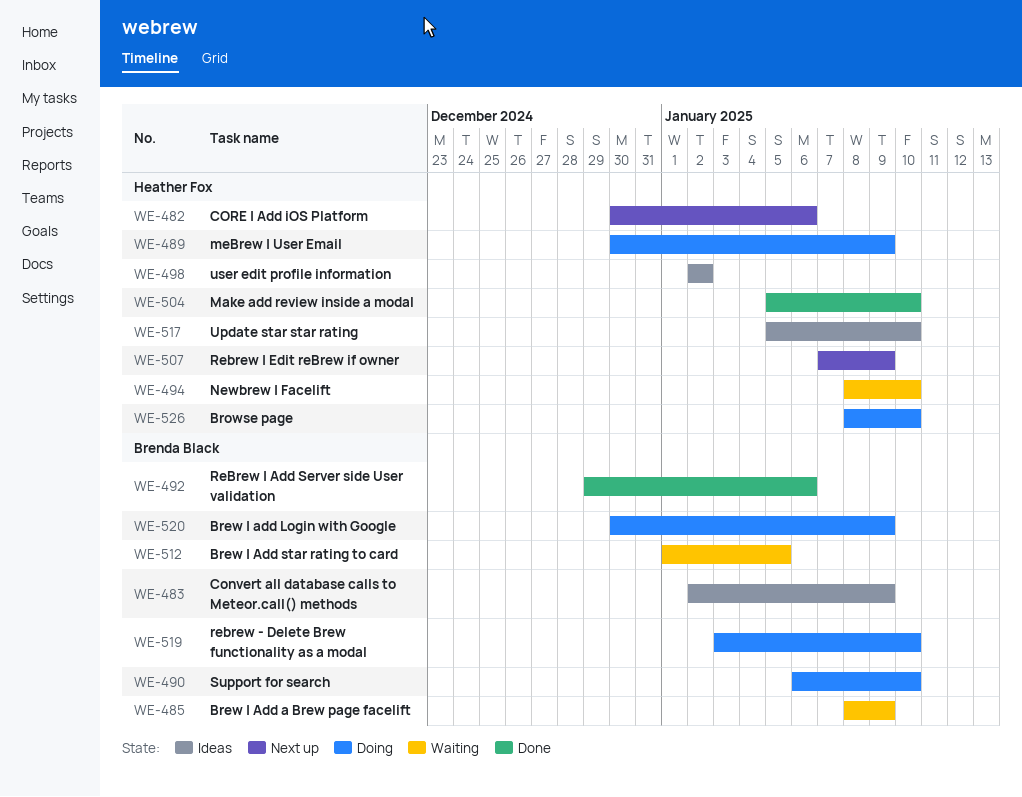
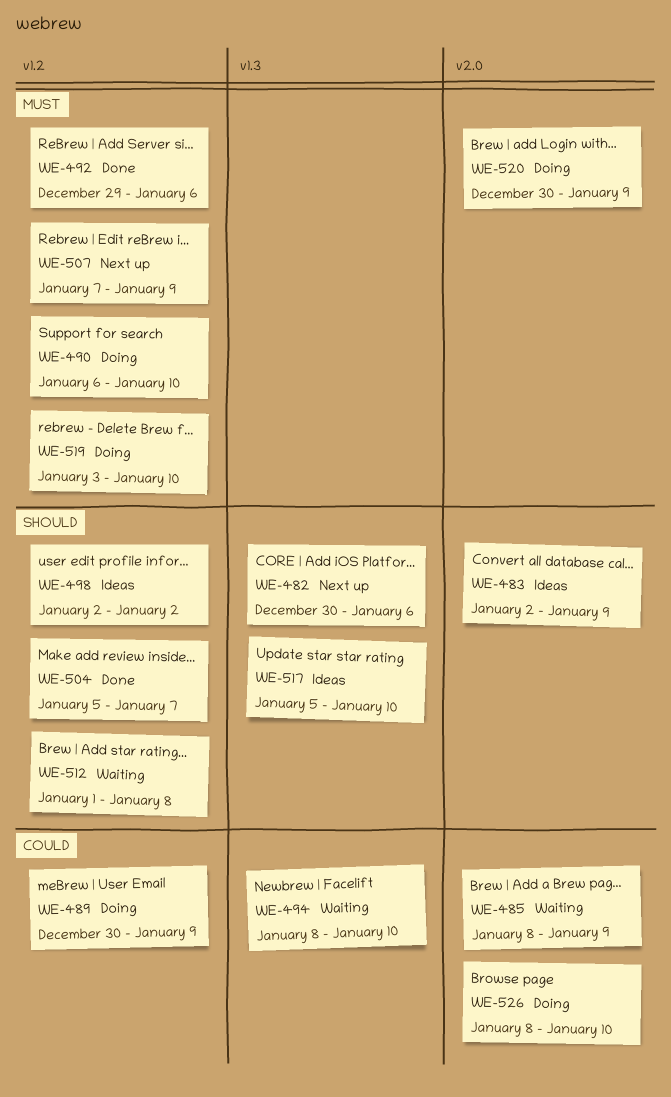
WE-504, due: Jan 10 -> Jan 7
WE-512, due: Jan 5 -> Jan 8

